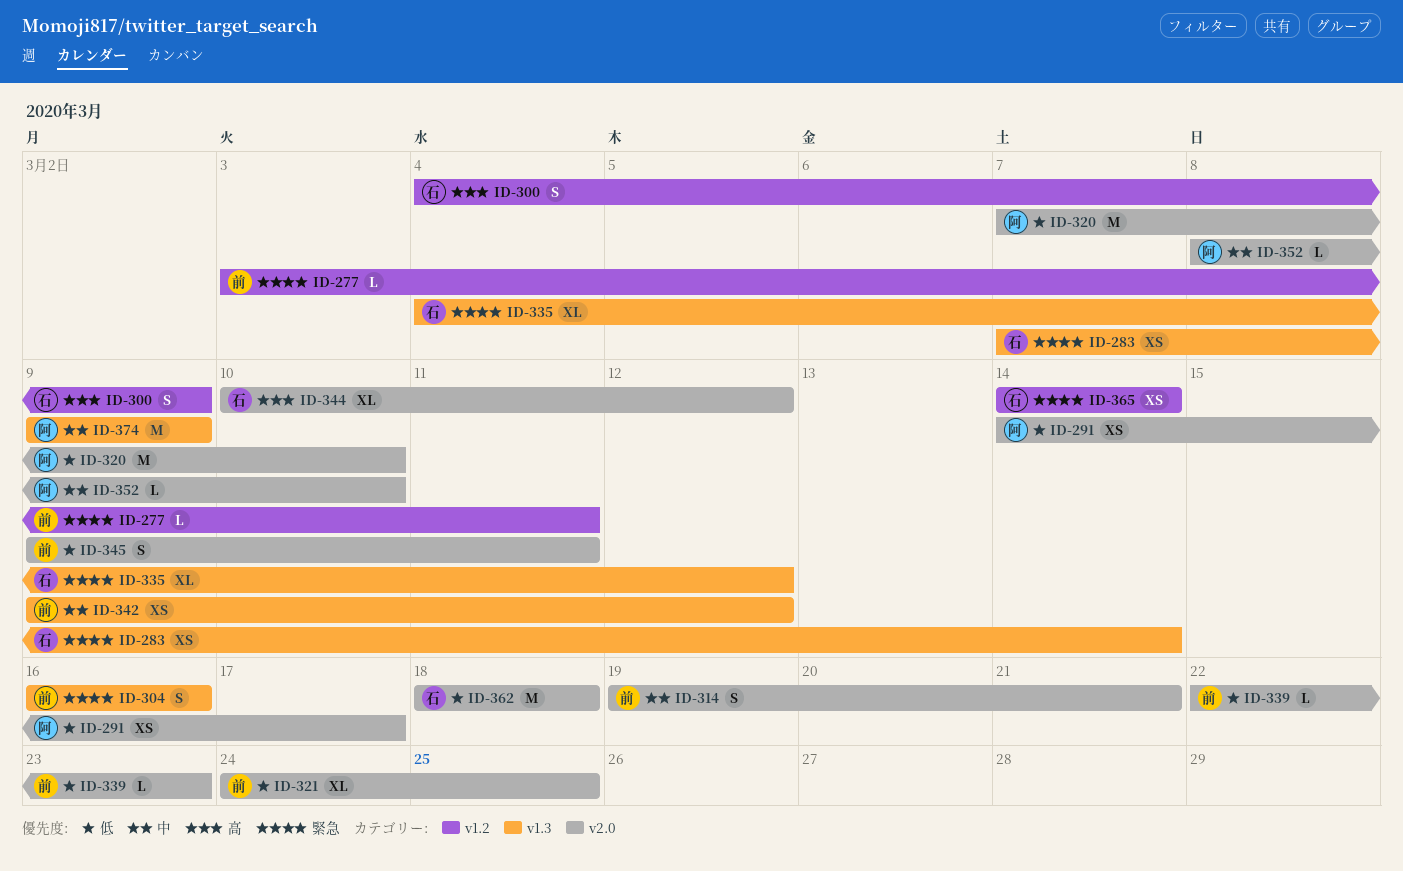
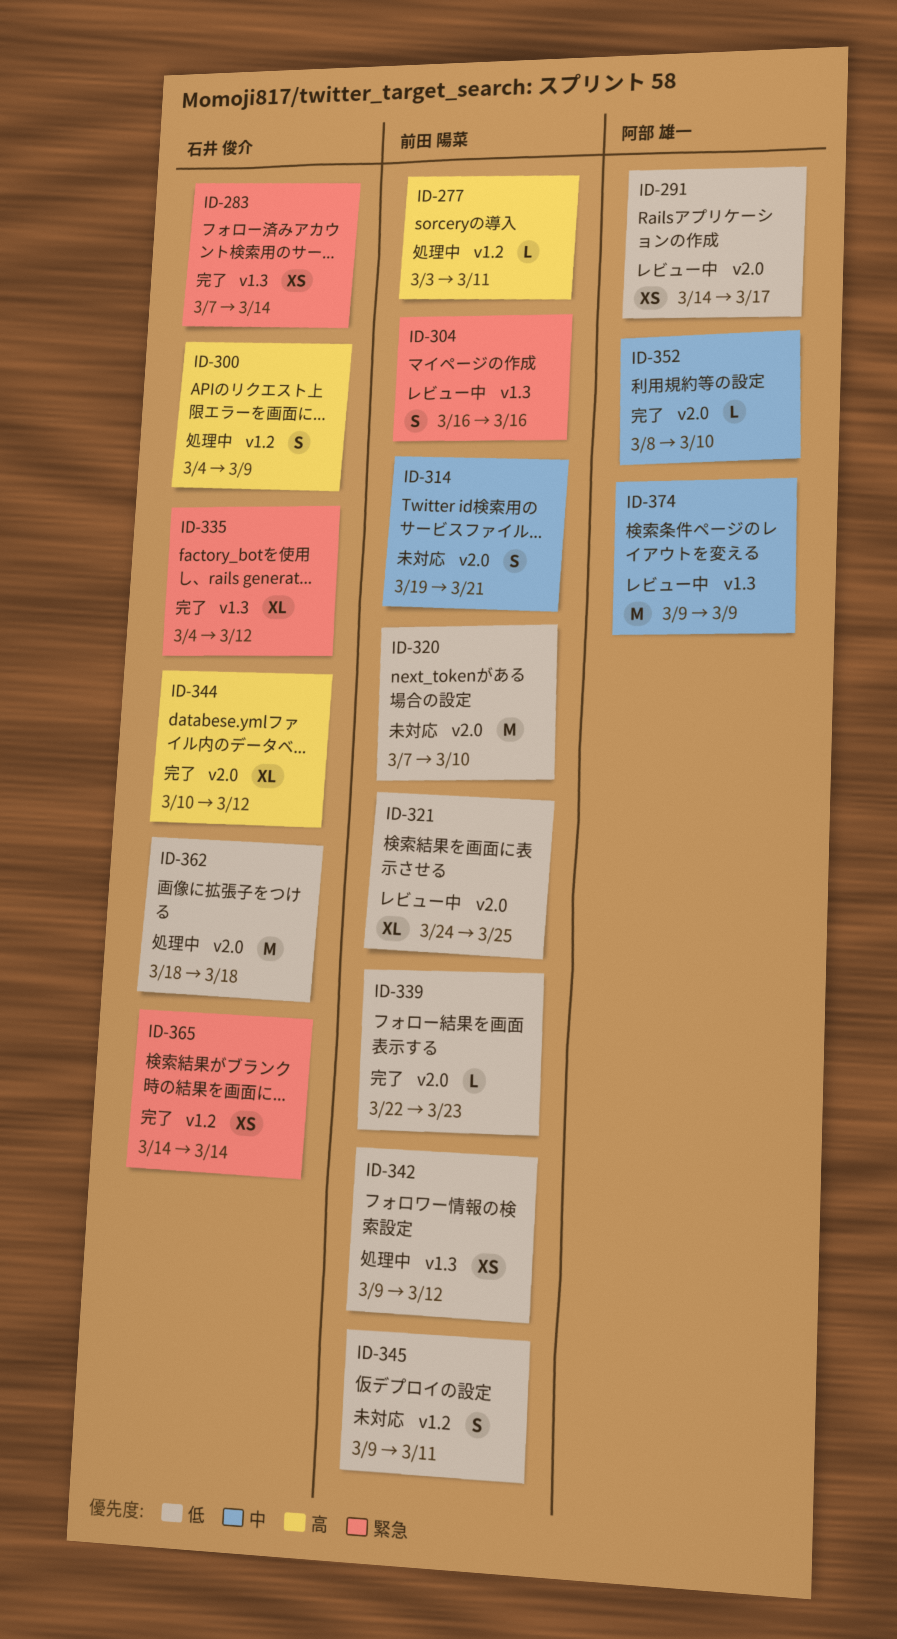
ID-277, priority: 緊急 -> 高
ID-320, owner: 阿部 雄一 -> 前田 陽菜
ID-342, priority: 中 -> 低
ID-345, label: v2.0 -> v1.2

